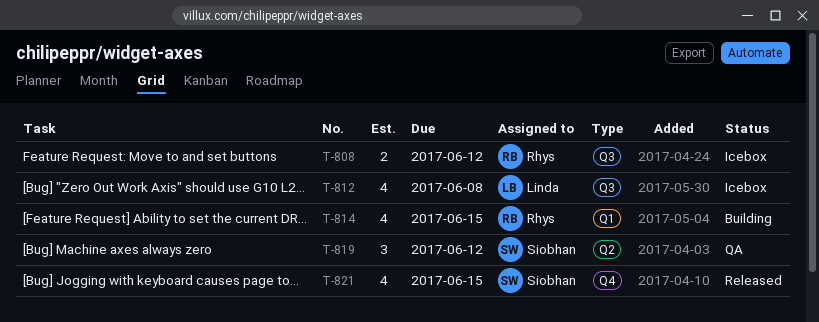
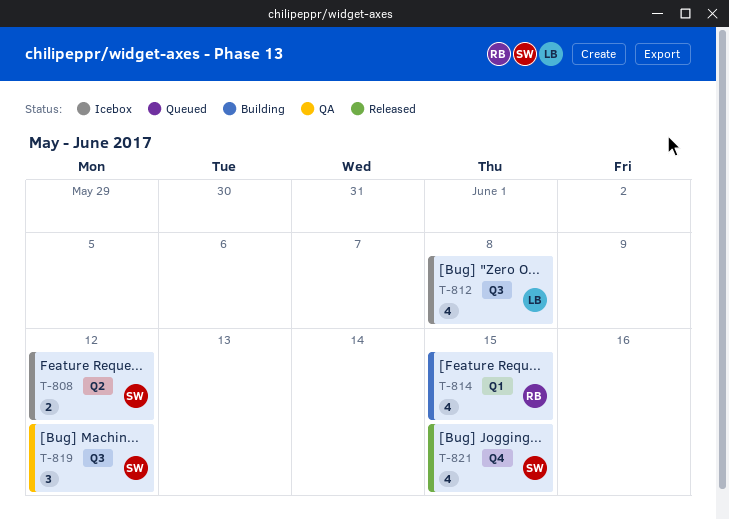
T-808, owner: Rhys -> Siobhan
T-808, label: Q3 -> Q2
T-819, label: Q2 -> Q3

